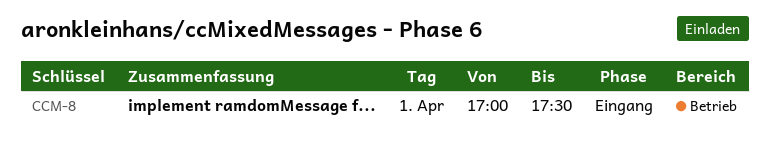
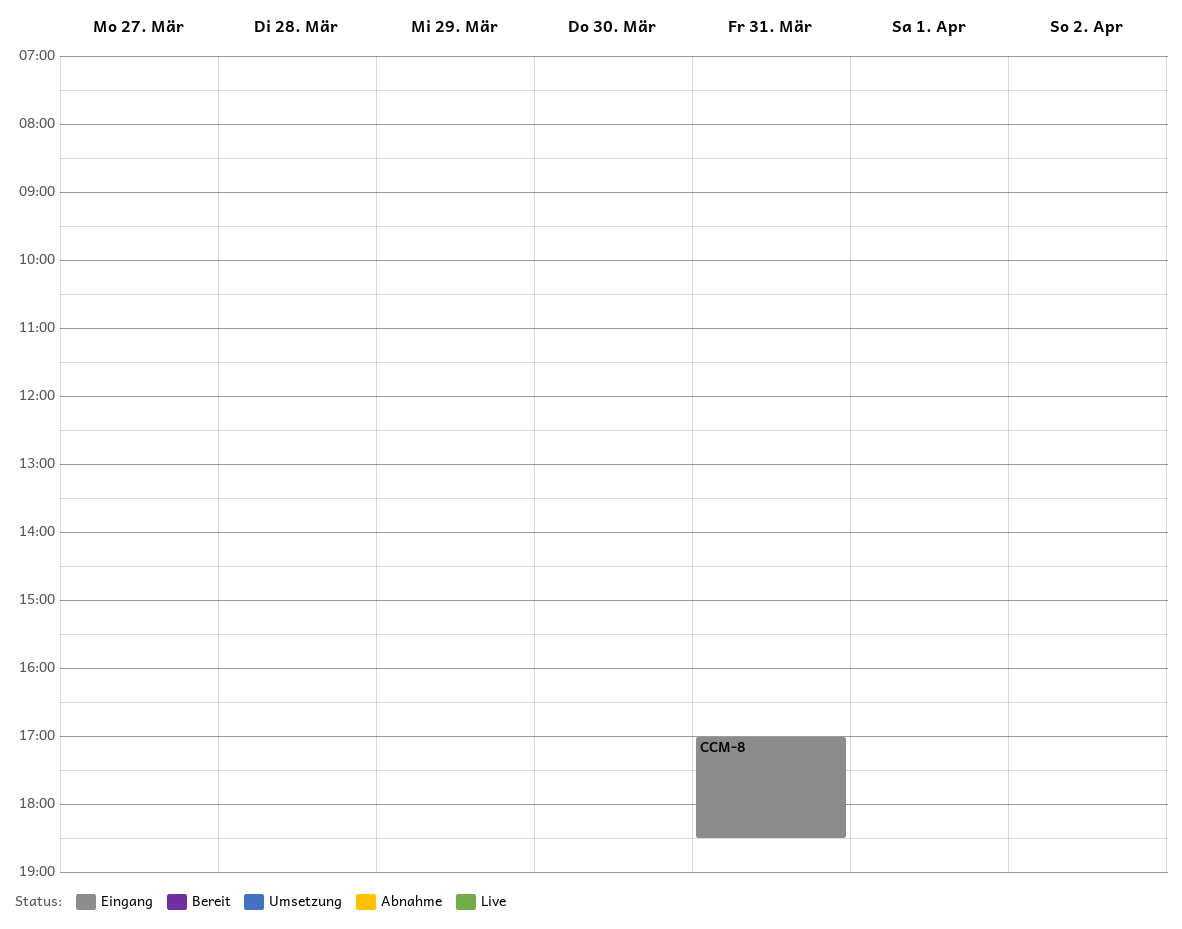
CCM-8, day: Apr 1 -> Mar 31
CCM-8, ends: 17:30 -> 18:30

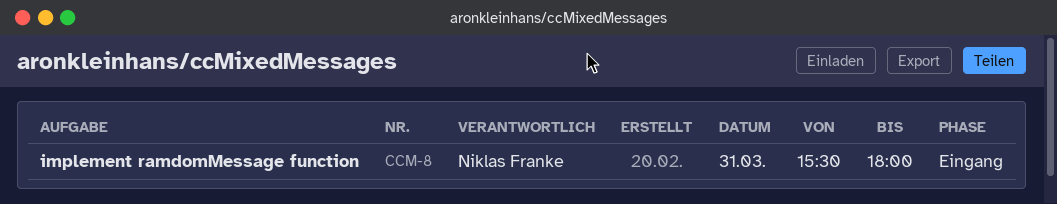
CCM-8, begins: 17:00 -> 15:30
CCM-8, ends: 18:30 -> 18:00

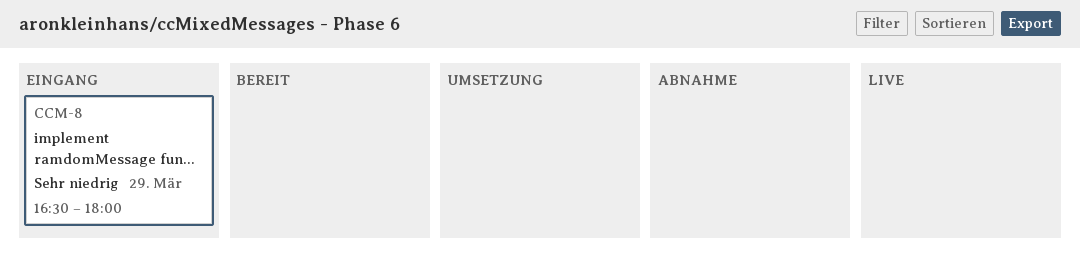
CCM-8, day: Mar 31 -> Mar 29
CCM-8, begins: 15:30 -> 16:30

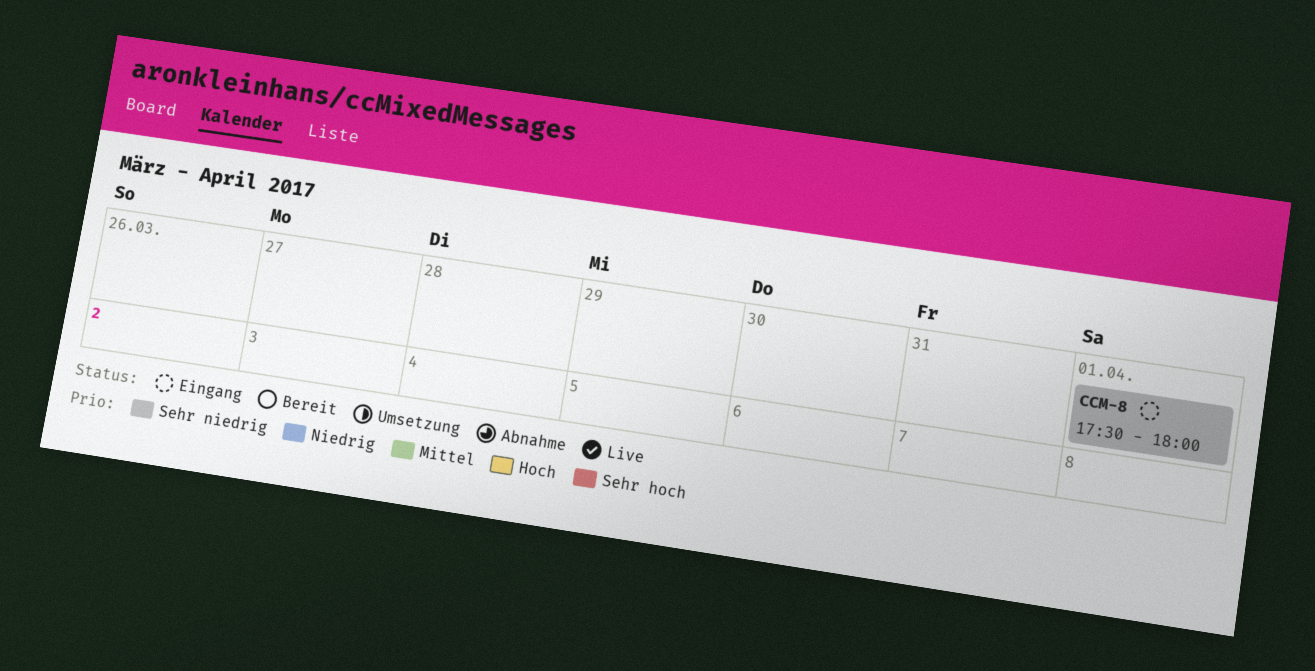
CCM-8, day: Mar 29 -> Apr 1
CCM-8, begins: 16:30 -> 17:30

